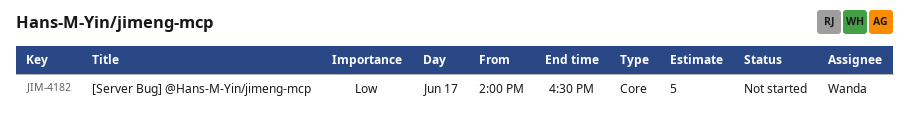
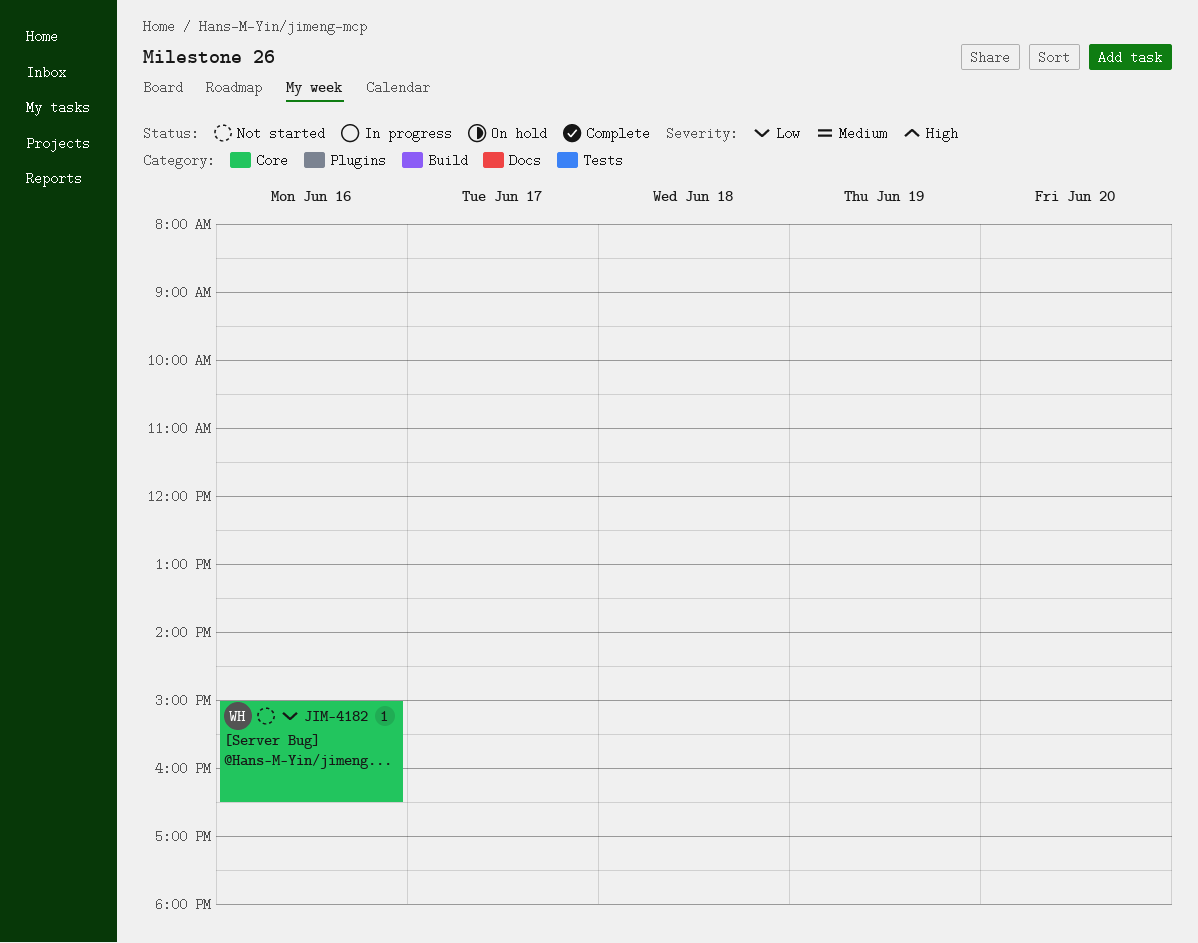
JIM-4182, estimate: 5 -> 1
JIM-4182, day: Jun 17 -> Jun 16
JIM-4182, begins: 14:00 -> 15:00

